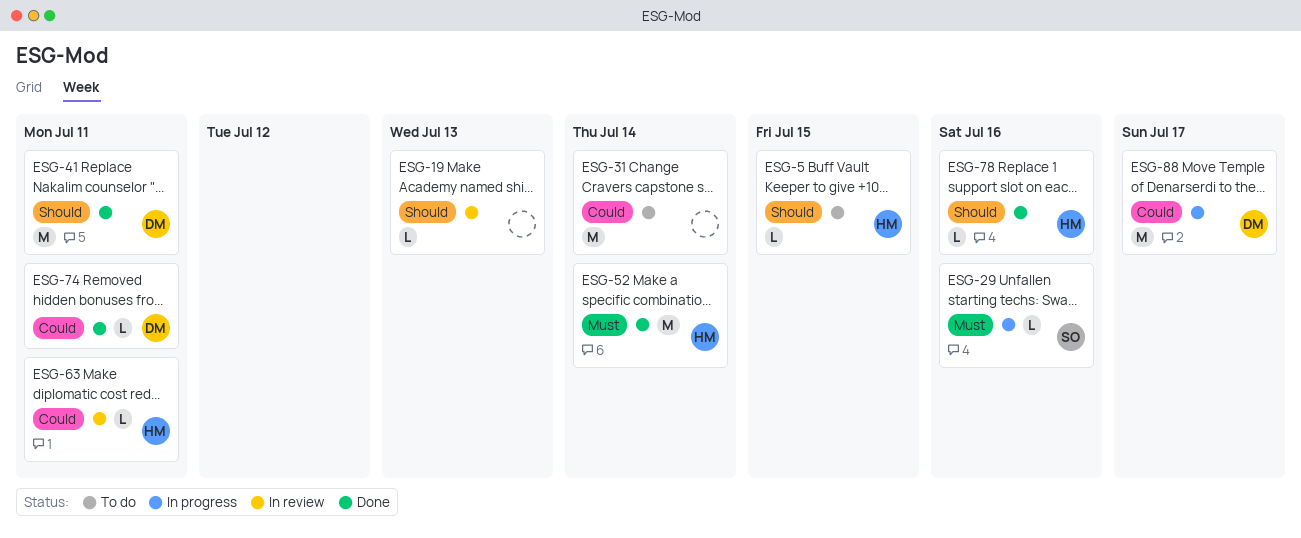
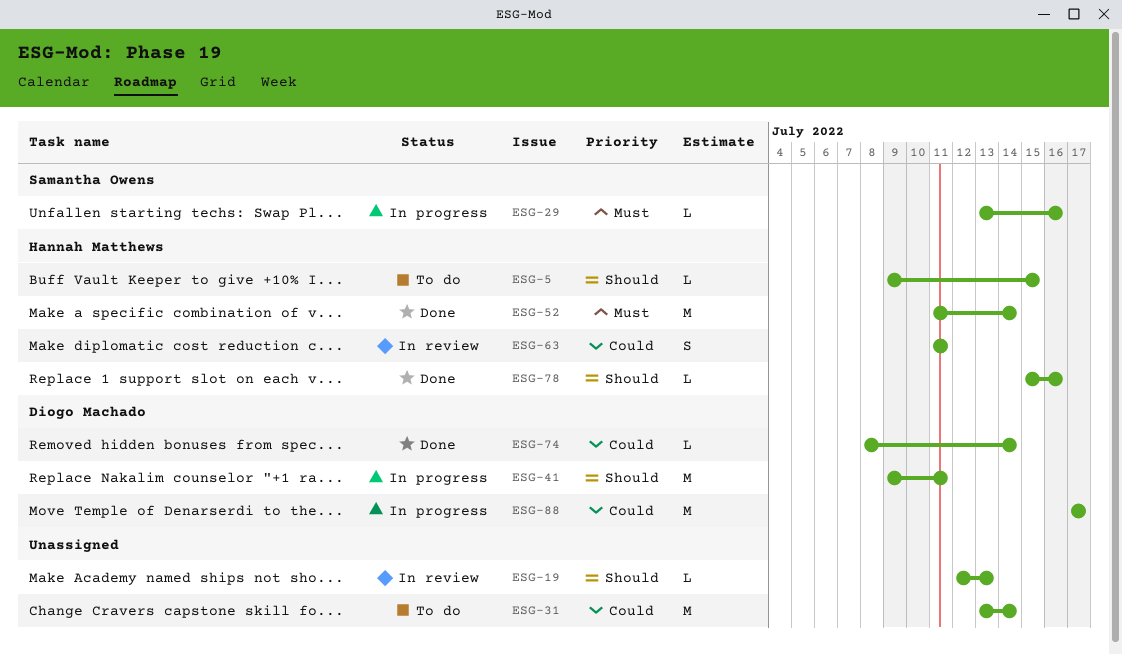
ESG-41, status: Done -> In progress
ESG-63, estimate: L -> S
ESG-74, due: Jul 11 -> Jul 14

